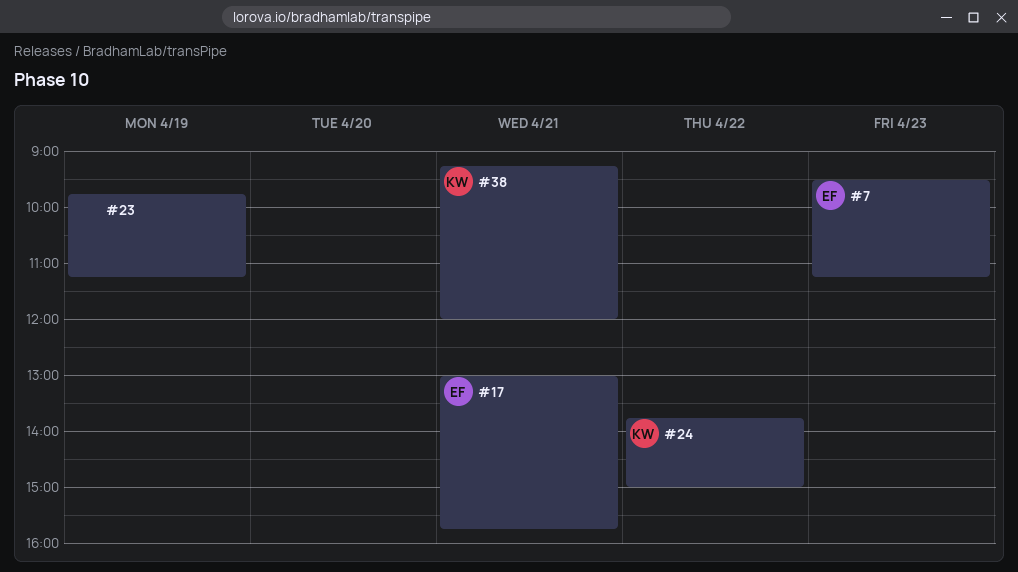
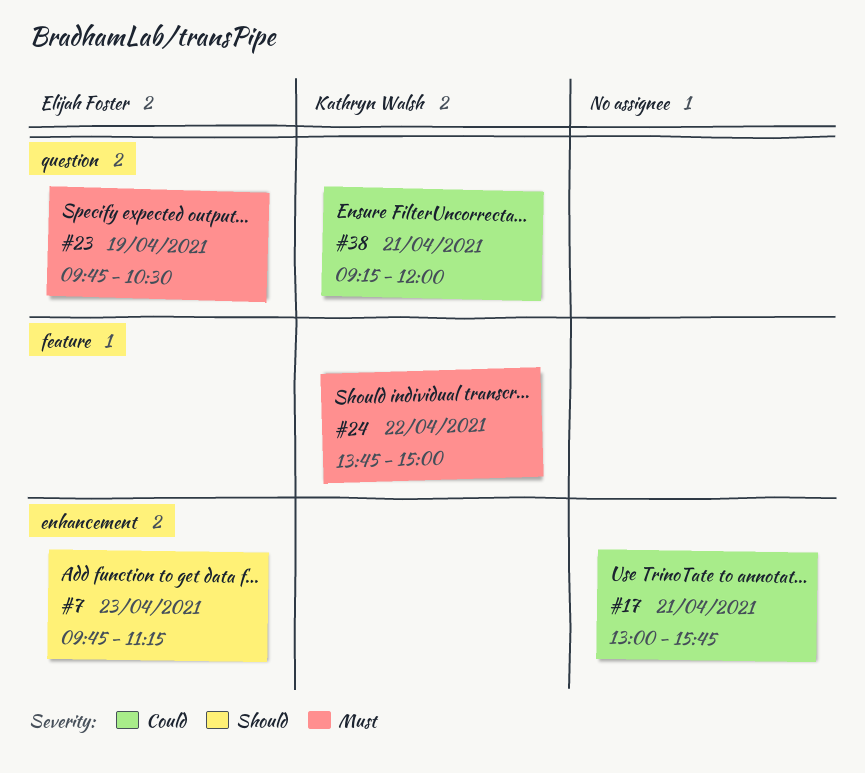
#7, begins: 09:30 -> 09:45
#17, owner: Elijah Foster -> none
#23, owner: none -> Elijah Foster
#23, ends: 11:15 -> 10:30

